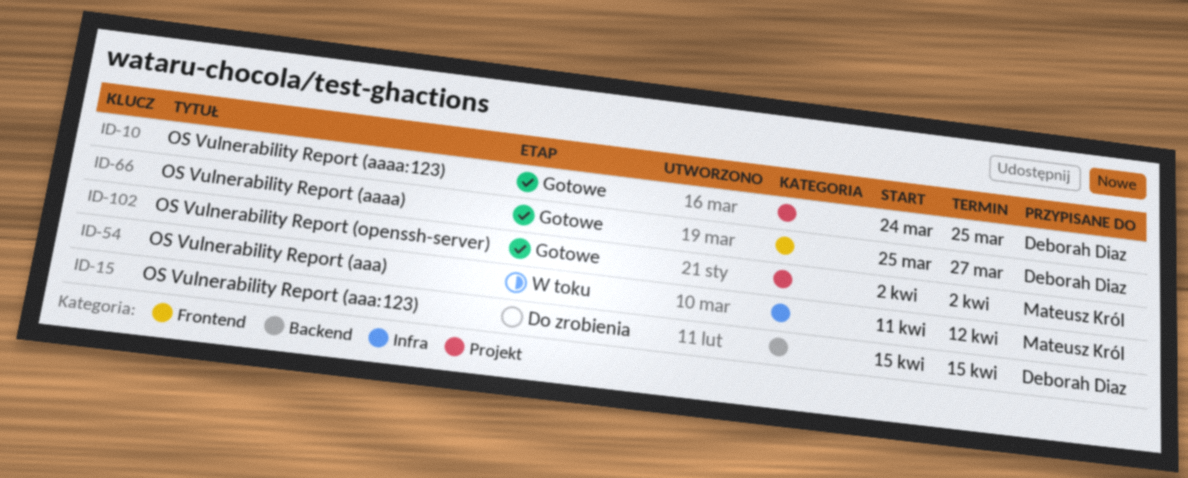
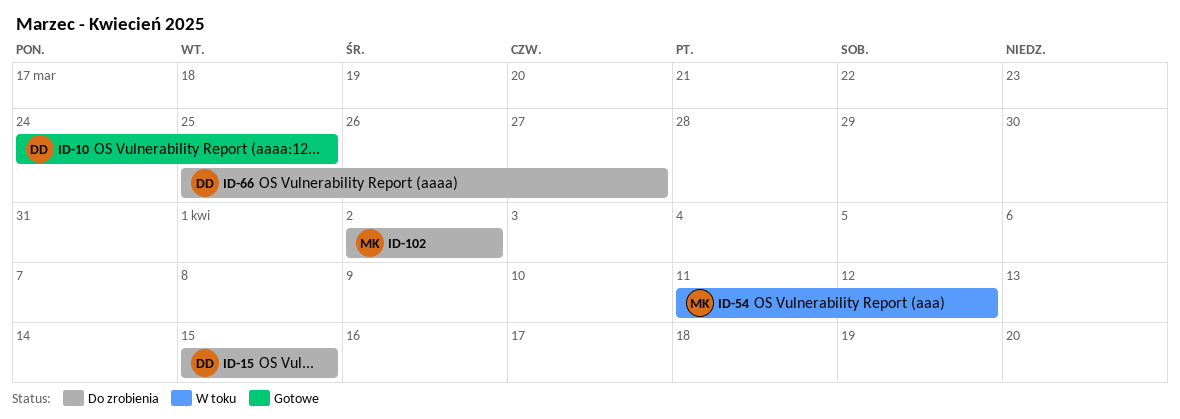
ID-66, status: Gotowe -> Do zrobienia
ID-102, status: Gotowe -> Do zrobienia

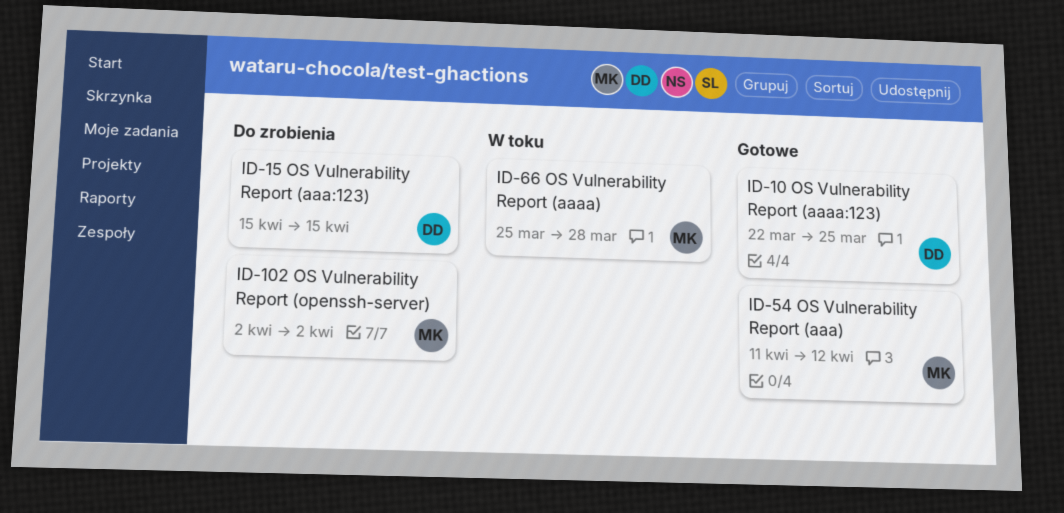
ID-10, start: Mar 24 -> Mar 22
ID-54, status: W toku -> Gotowe
ID-66, status: Do zrobienia -> W toku
ID-66, owner: DD -> MK
ID-66, due: Mar 27 -> Mar 28

